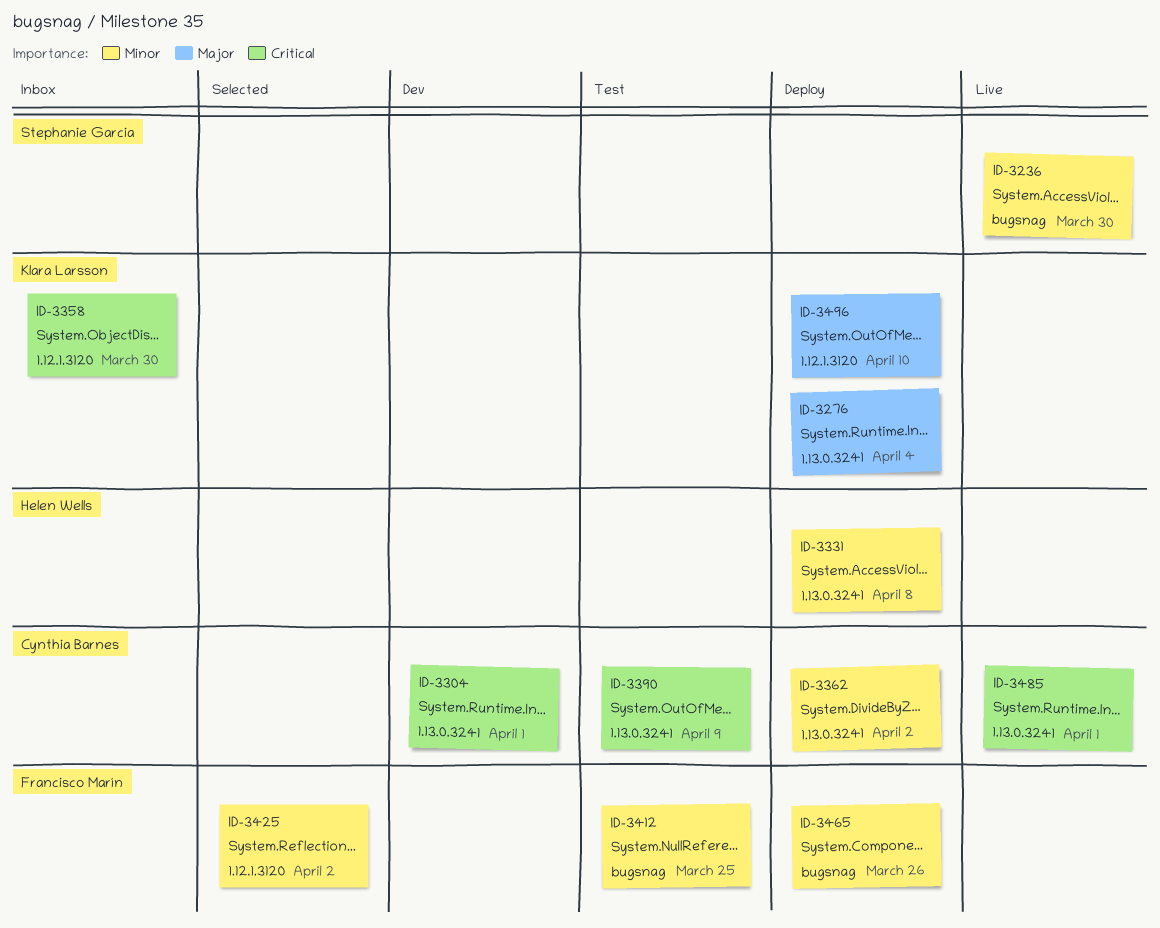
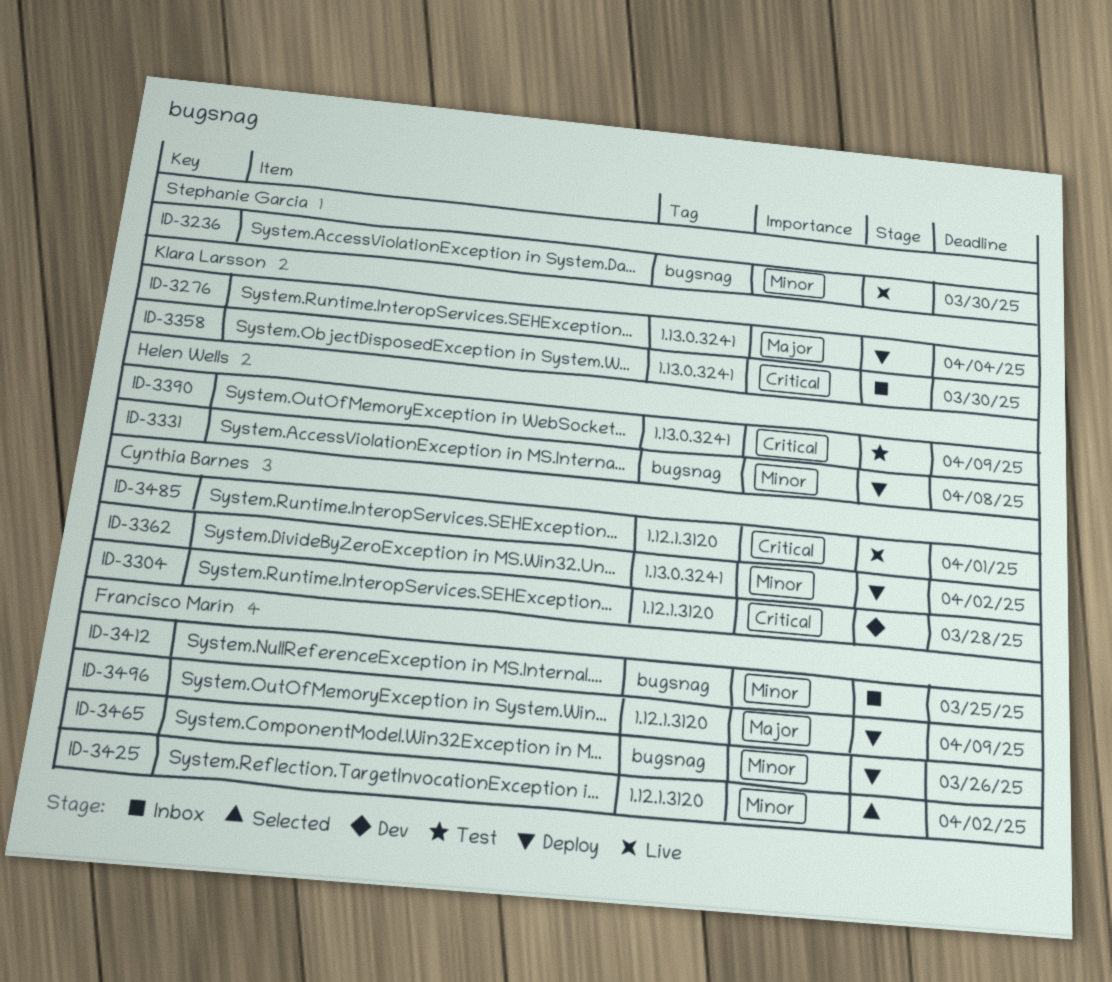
ID-3304, label: 1.13.0.3241 -> 1.12.1.3120
ID-3304, due: Apr 1 -> Mar 28
ID-3331, label: 1.13.0.3241 -> bugsnag
ID-3358, label: 1.12.1.3120 -> 1.13.0.3241
ID-3390, owner: Cynthia Barnes -> Helen Wells
ID-3412, status: Test -> Inbox
ID-3485, label: 1.13.0.3241 -> 1.12.1.3120
ID-3496, owner: Klara Larsson -> Francisco Marín
ID-3496, due: Apr 10 -> Apr 9

